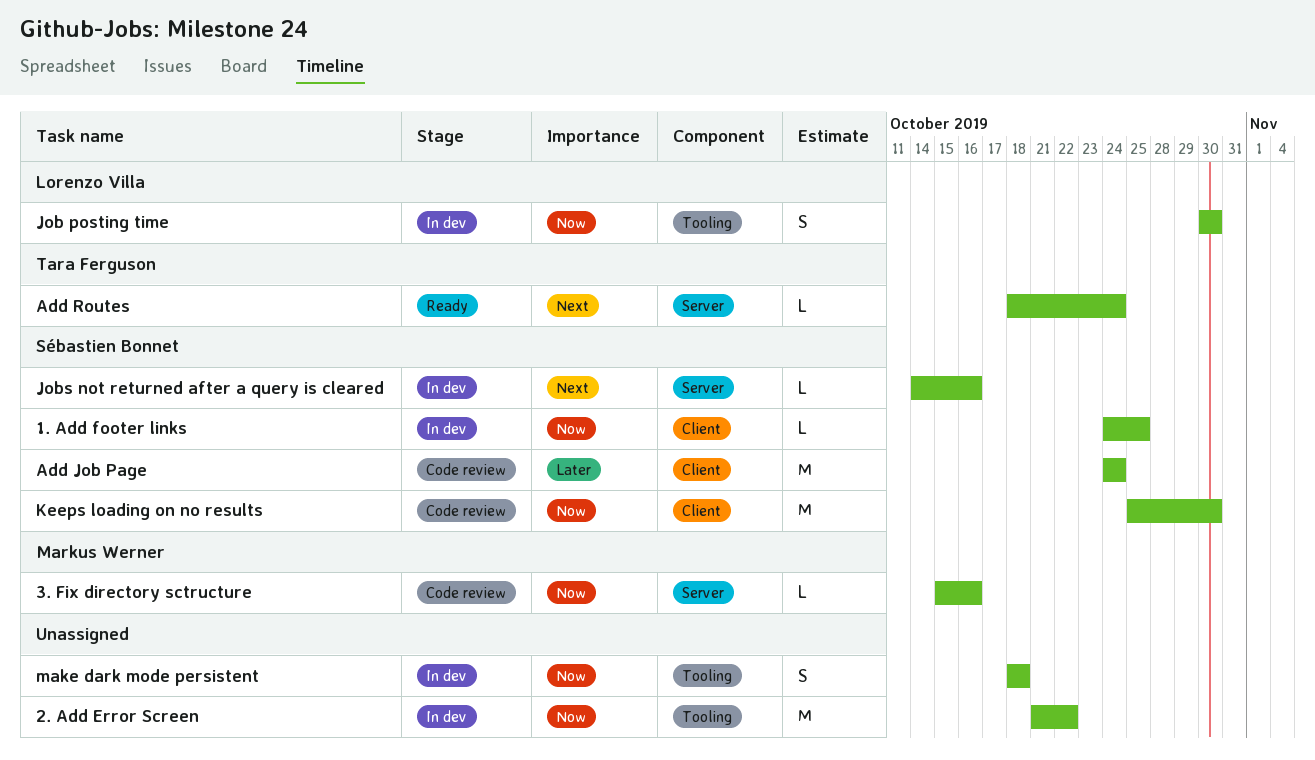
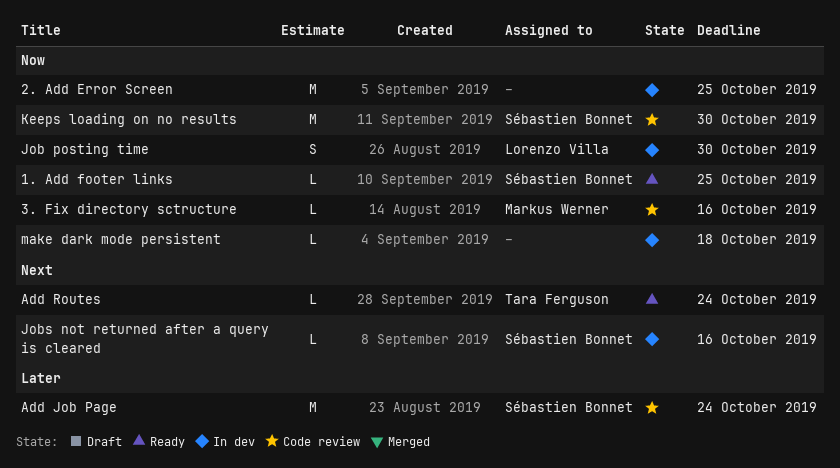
1. Add footer links, status: In dev -> Ready
2. Add Error Screen, due: Oct 22 -> Oct 25
make dark mode persistent, estimate: S -> L

